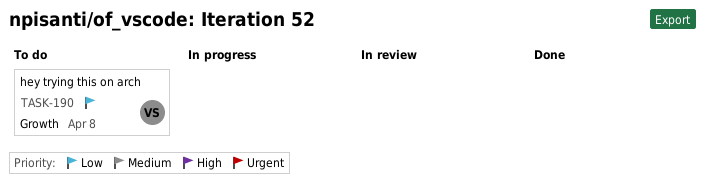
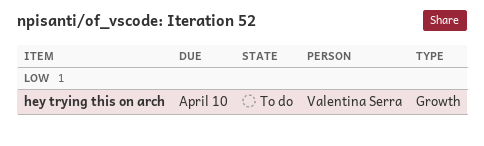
hey trying this on arch, due: Apr 8 -> Apr 10

